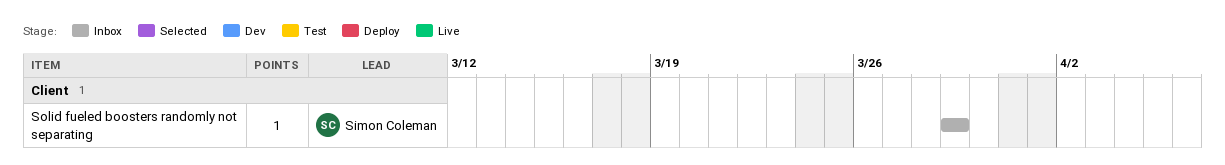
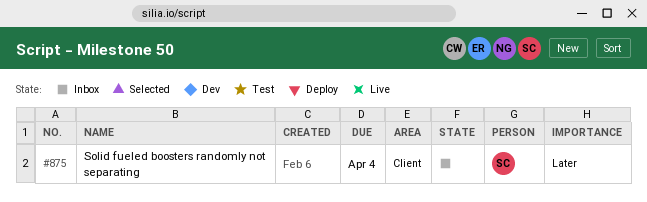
Solid fueled boosters randomly not separating, due: Mar 29 -> Apr 4

